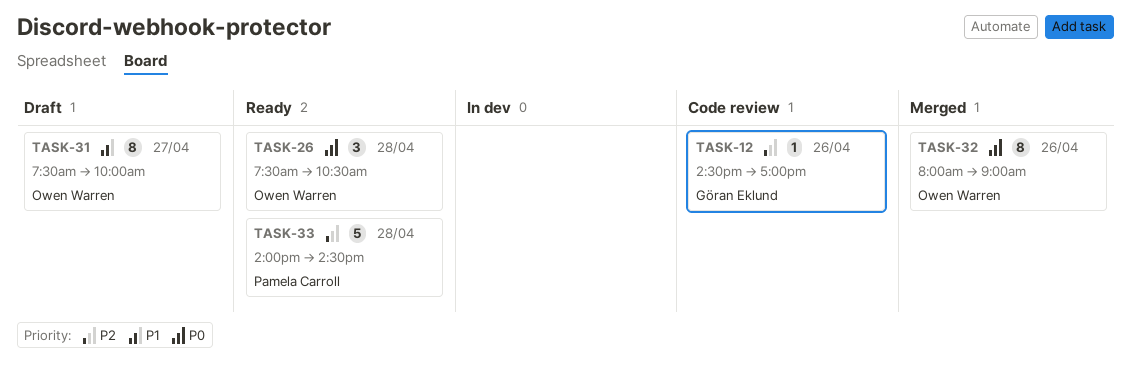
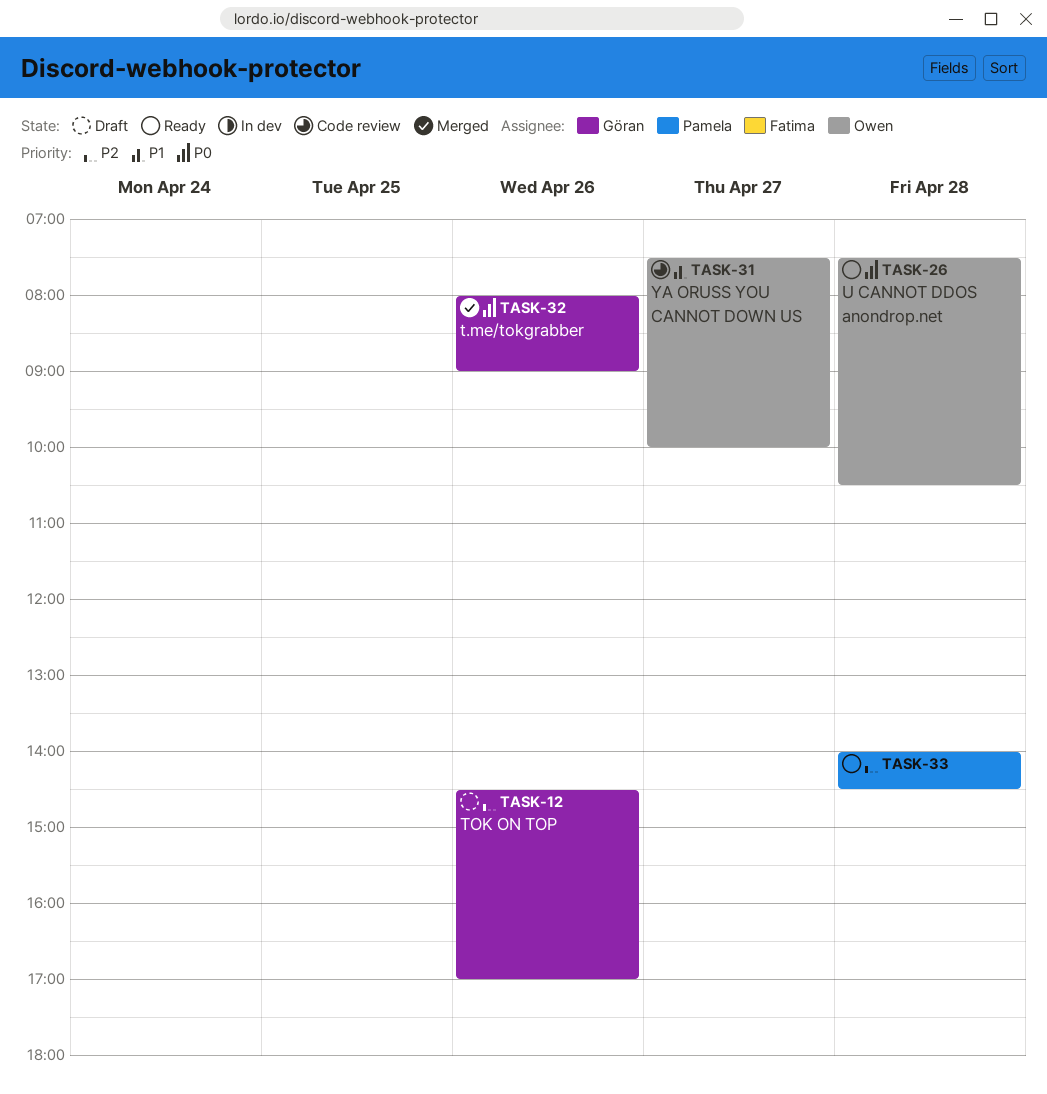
TASK-12, status: Code review -> Draft
TASK-31, status: Draft -> Code review
TASK-32, owner: Owen Warren -> Göran Eklund

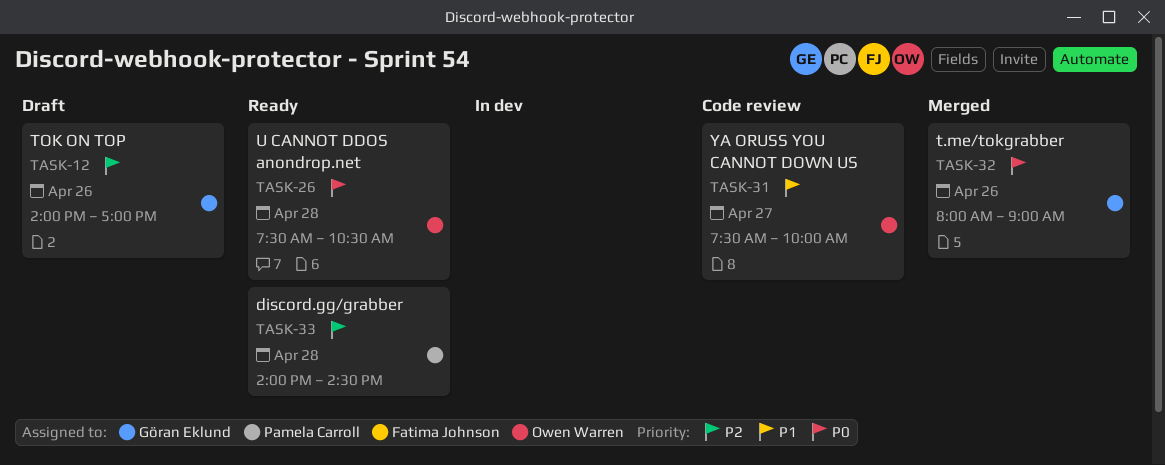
TASK-12, begins: 14:30 -> 14:00

